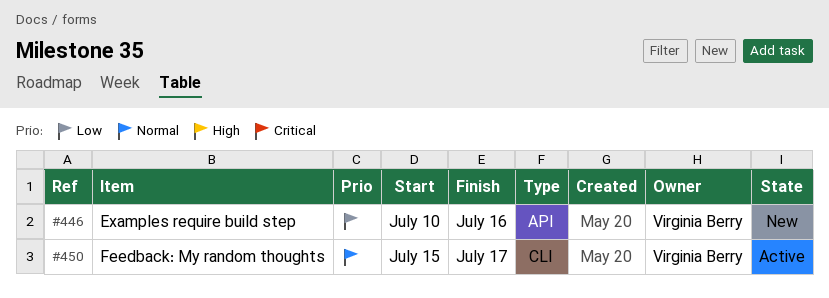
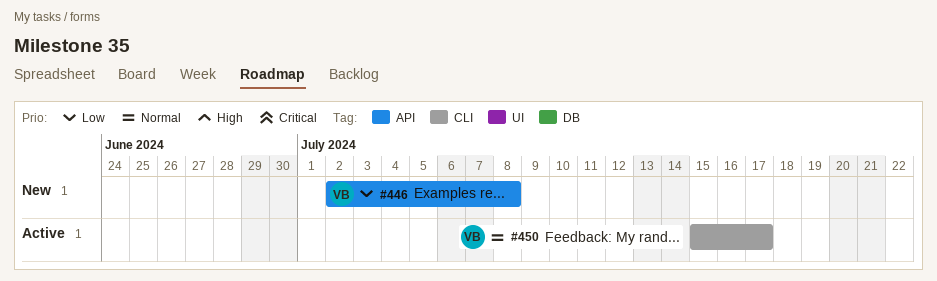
#446, start: Jul 10 -> Jul 2
#446, due: Jul 16 -> Jul 8

